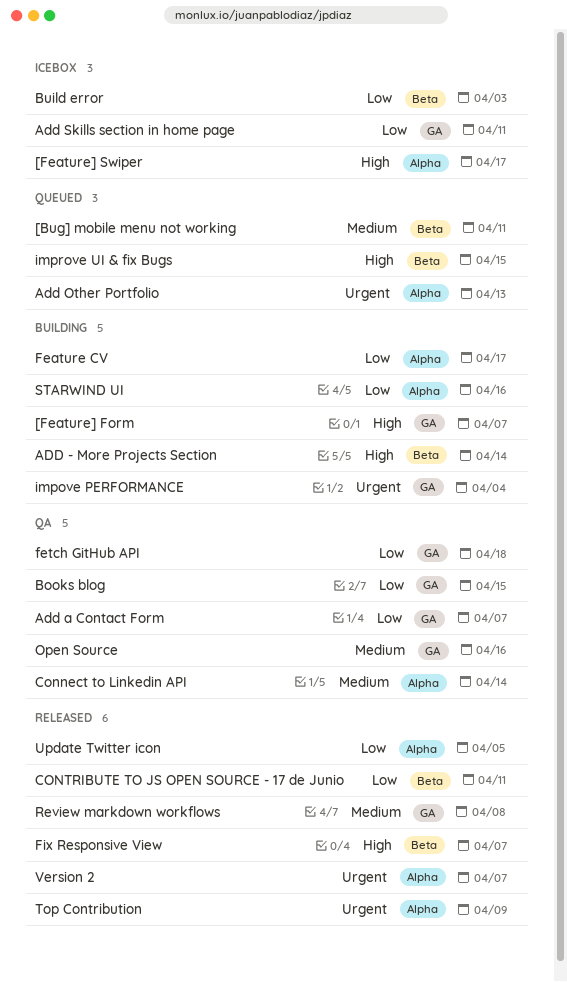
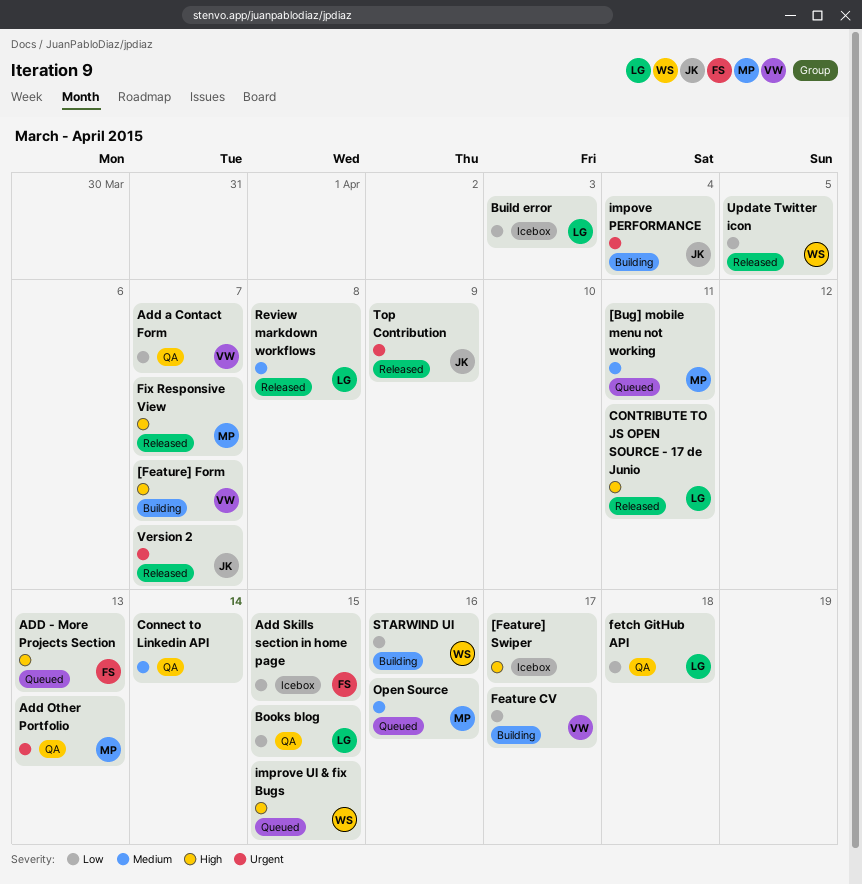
ADD - More Projects Section, status: Building -> Queued
ADD - More Projects Section, due: Apr 14 -> Apr 13
Add Other Portfolio, status: Queued -> QA
Add Skills section in home page, due: Apr 11 -> Apr 15
CONTRIBUTE TO JS OPEN SOURCE - 17 de Junio, priority: Low -> High
Open Source, status: QA -> Queued

